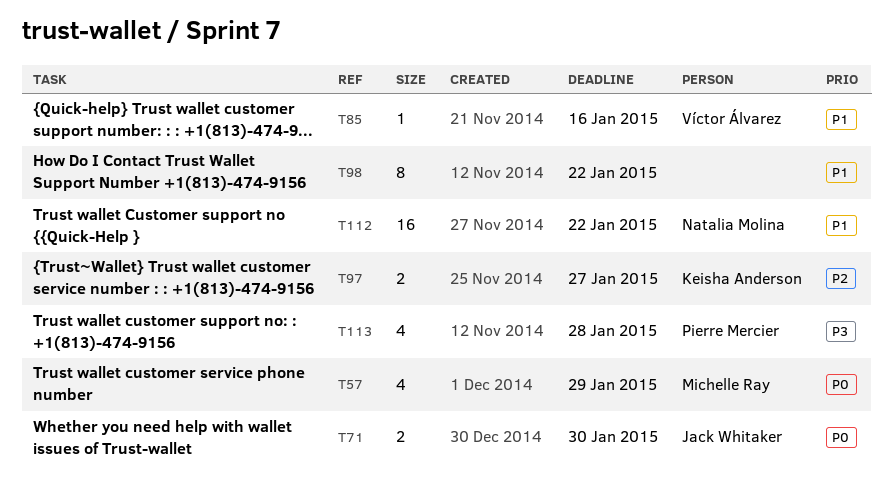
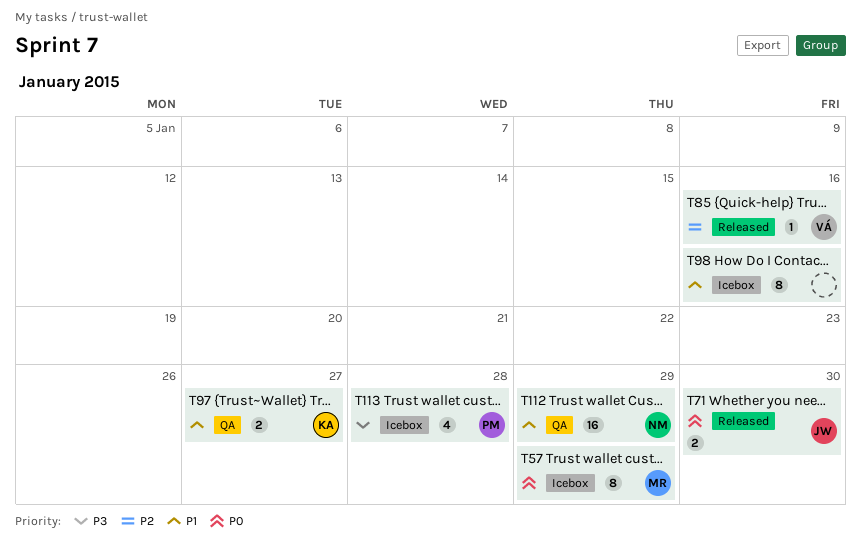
T57, estimate: 4 -> 8
T85, priority: P1 -> P2
T97, priority: P2 -> P1
T98, due: Jan 22 -> Jan 16
T112, due: Jan 22 -> Jan 29

